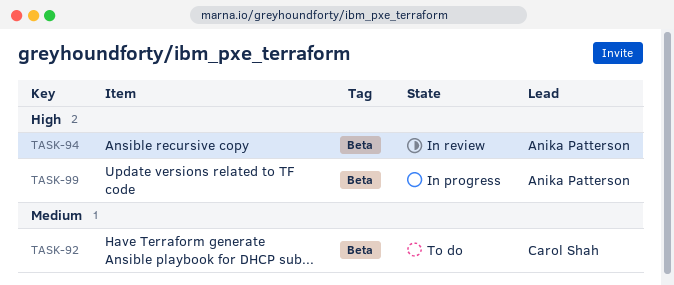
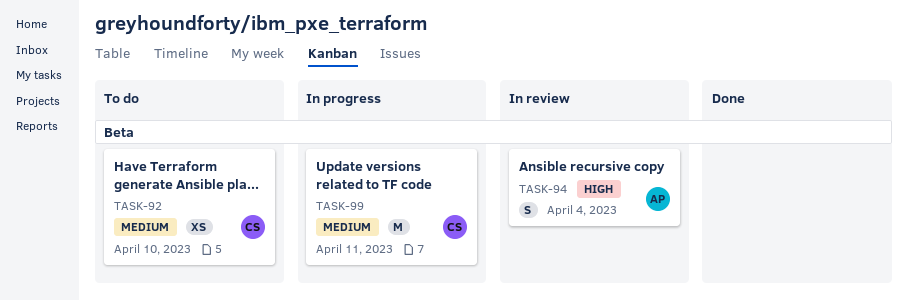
TASK-99, owner: Anika Patterson -> Carol Shah
TASK-99, priority: High -> Medium

